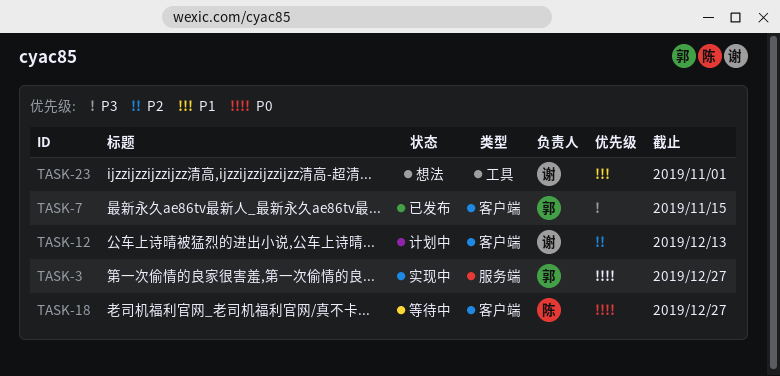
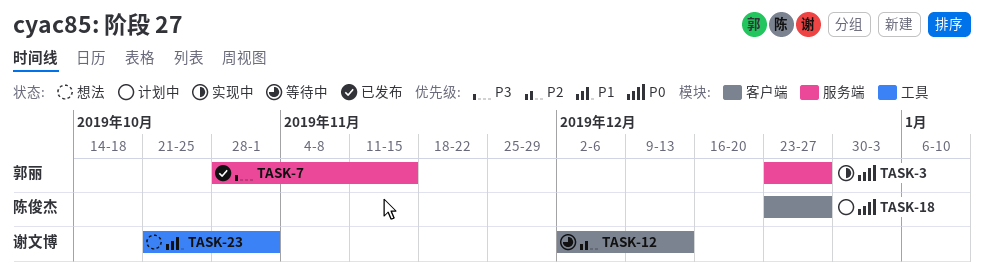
TASK-7, label: 客户端 -> 服务端
TASK-12, status: 计划中 -> 等待中
TASK-18, status: 等待中 -> 计划中

